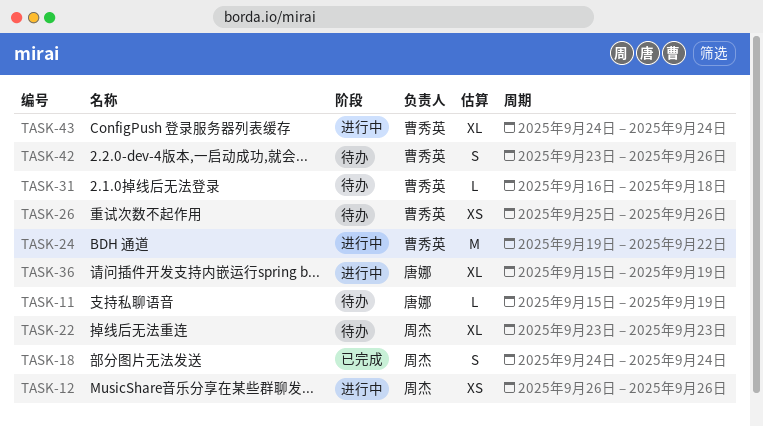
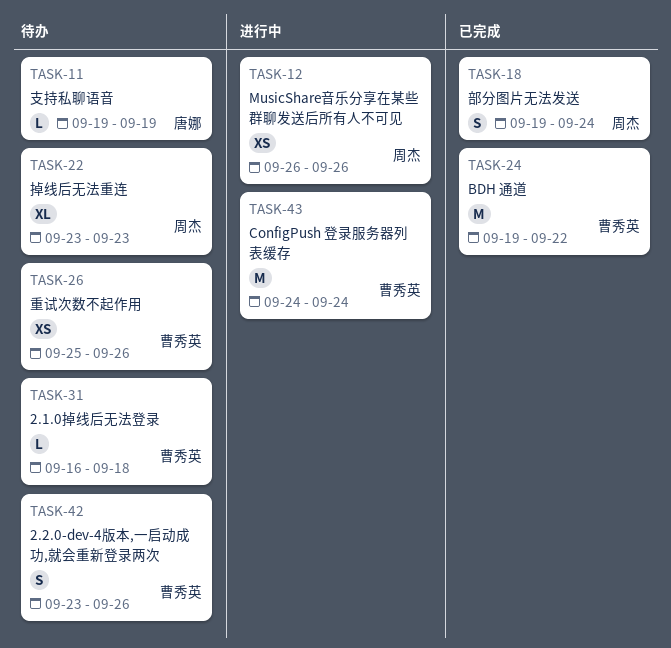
TASK-11, start: Sep 15 -> Sep 19
TASK-18, start: Sep 24 -> Sep 19
TASK-24, status: 进行中 -> 已完成
TASK-36: present -> none
TASK-43, estimate: XL -> M

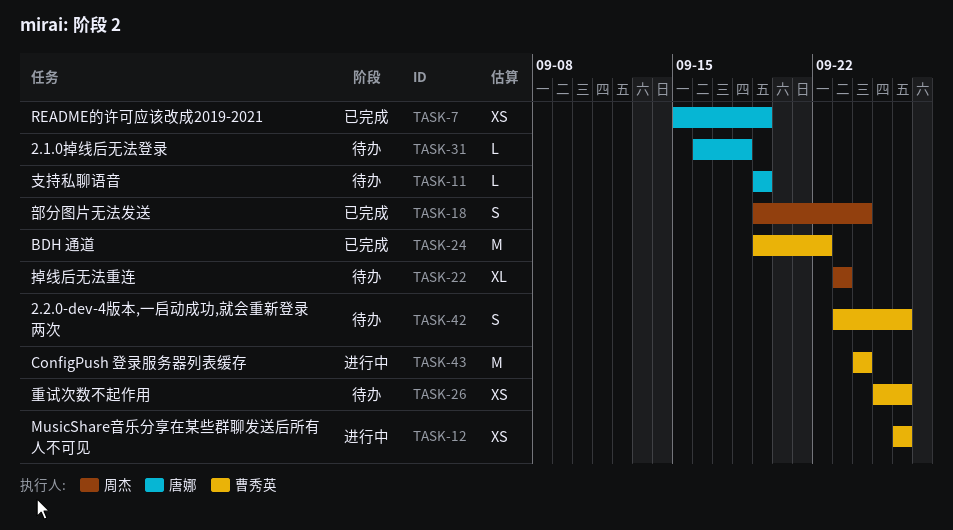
TASK-7: none -> present
TASK-12, owner: 周杰 -> 曹秀英
TASK-31, owner: 曹秀英 -> 唐娜

